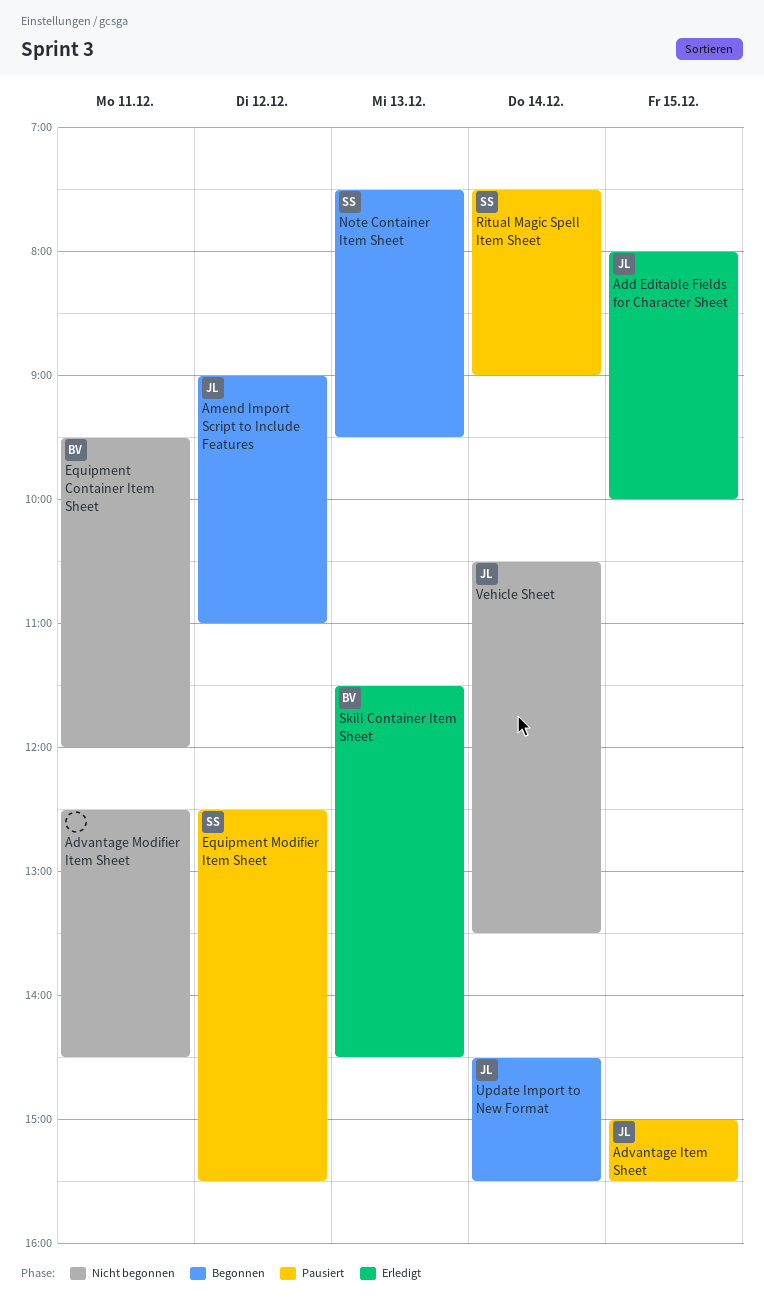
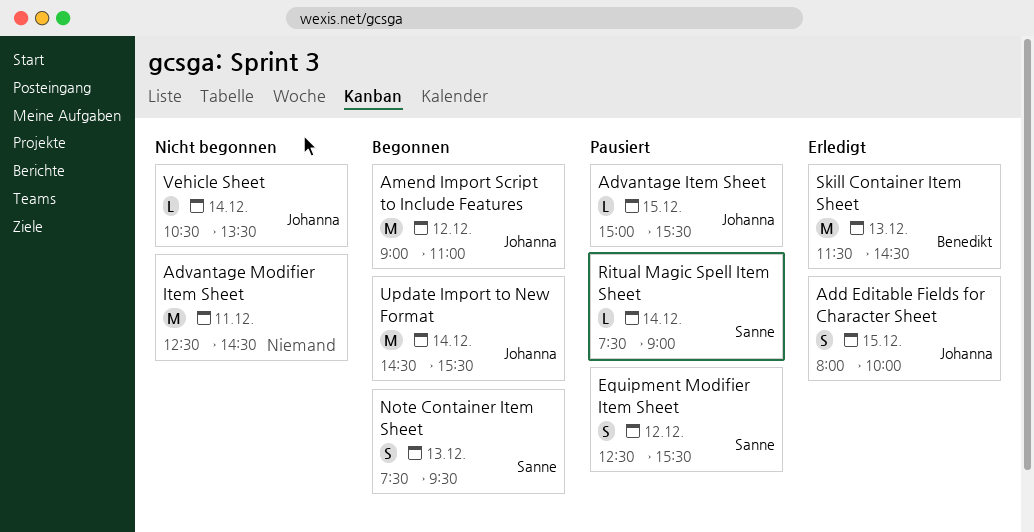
Equipment Container Item Sheet: present -> none

